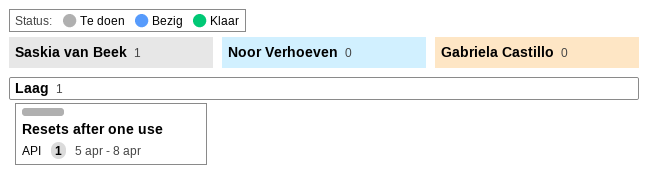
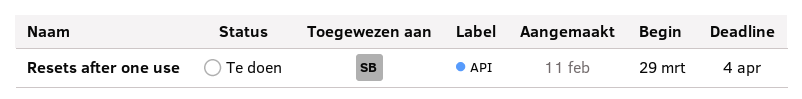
Resets after one use, start: Apr 5 -> Mar 29
Resets after one use, due: Apr 8 -> Apr 4

